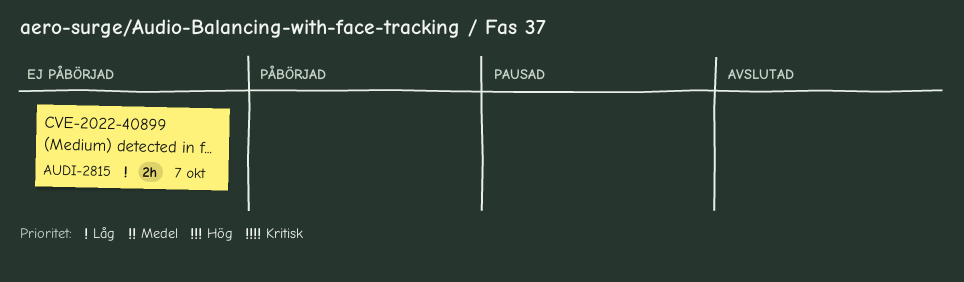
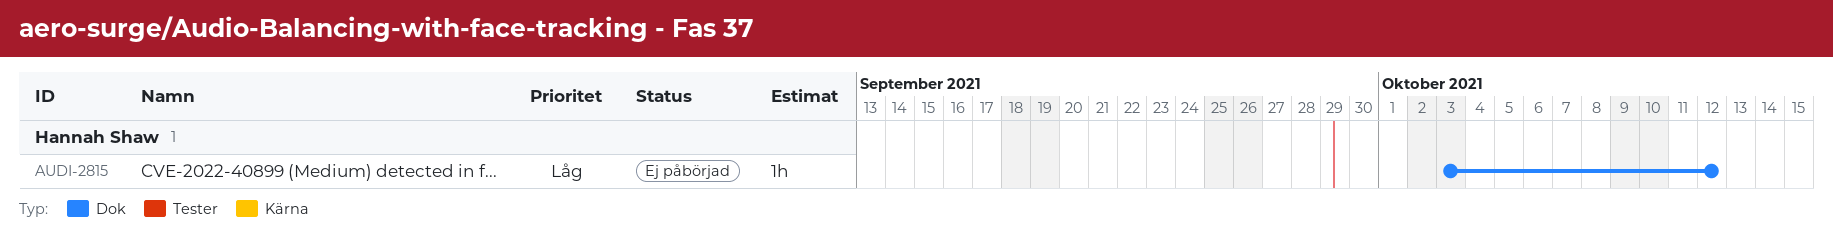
AUDI-2815, estimate: 2h -> 1h
AUDI-2815, due: Oct 7 -> Oct 12

